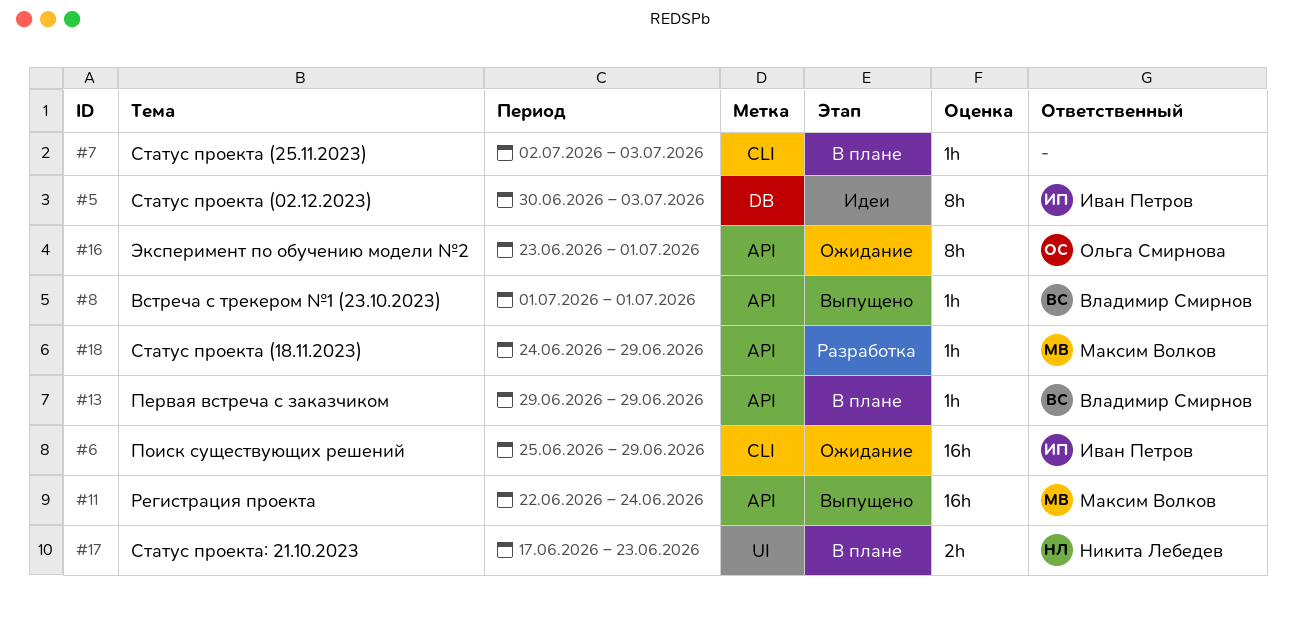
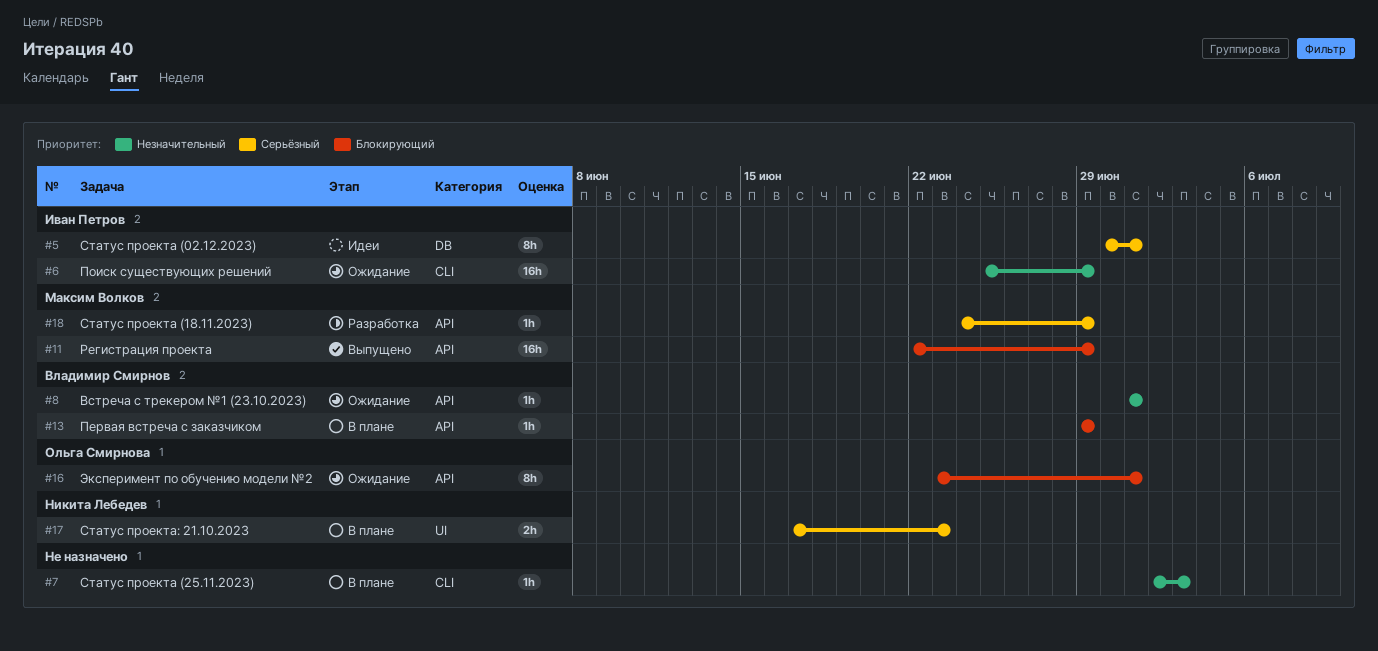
#5, due: Jul 3 -> Jul 1
#8, status: Выпущено -> Ожидание
#11, due: Jun 24 -> Jun 29

